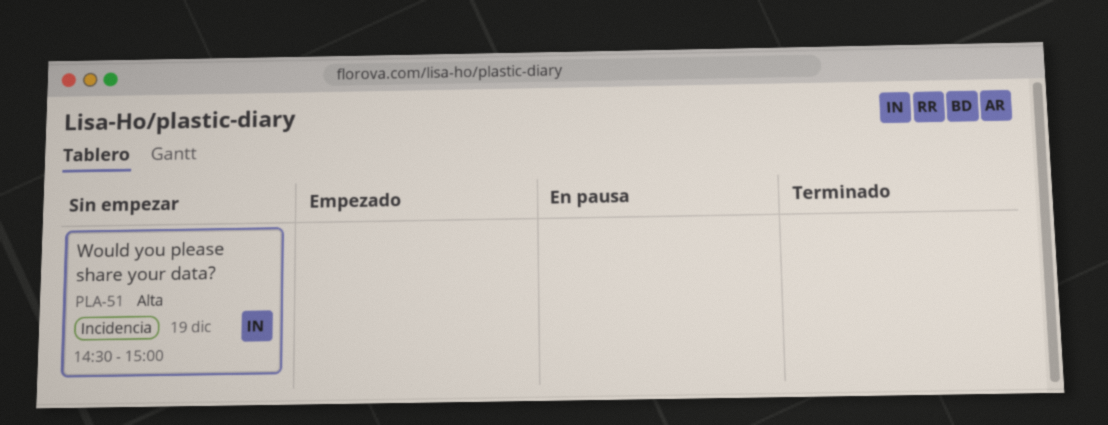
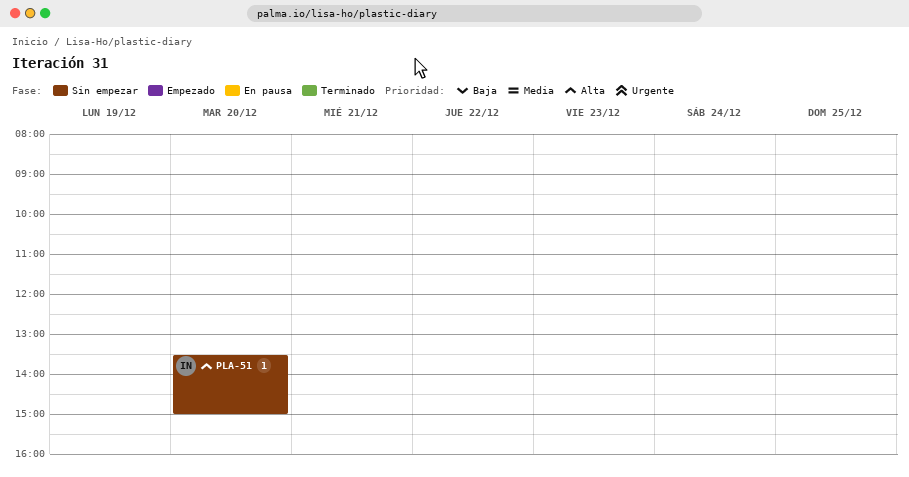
PLA-51, day: Dec 19 -> Dec 20
PLA-51, begins: 14:30 -> 13:30

